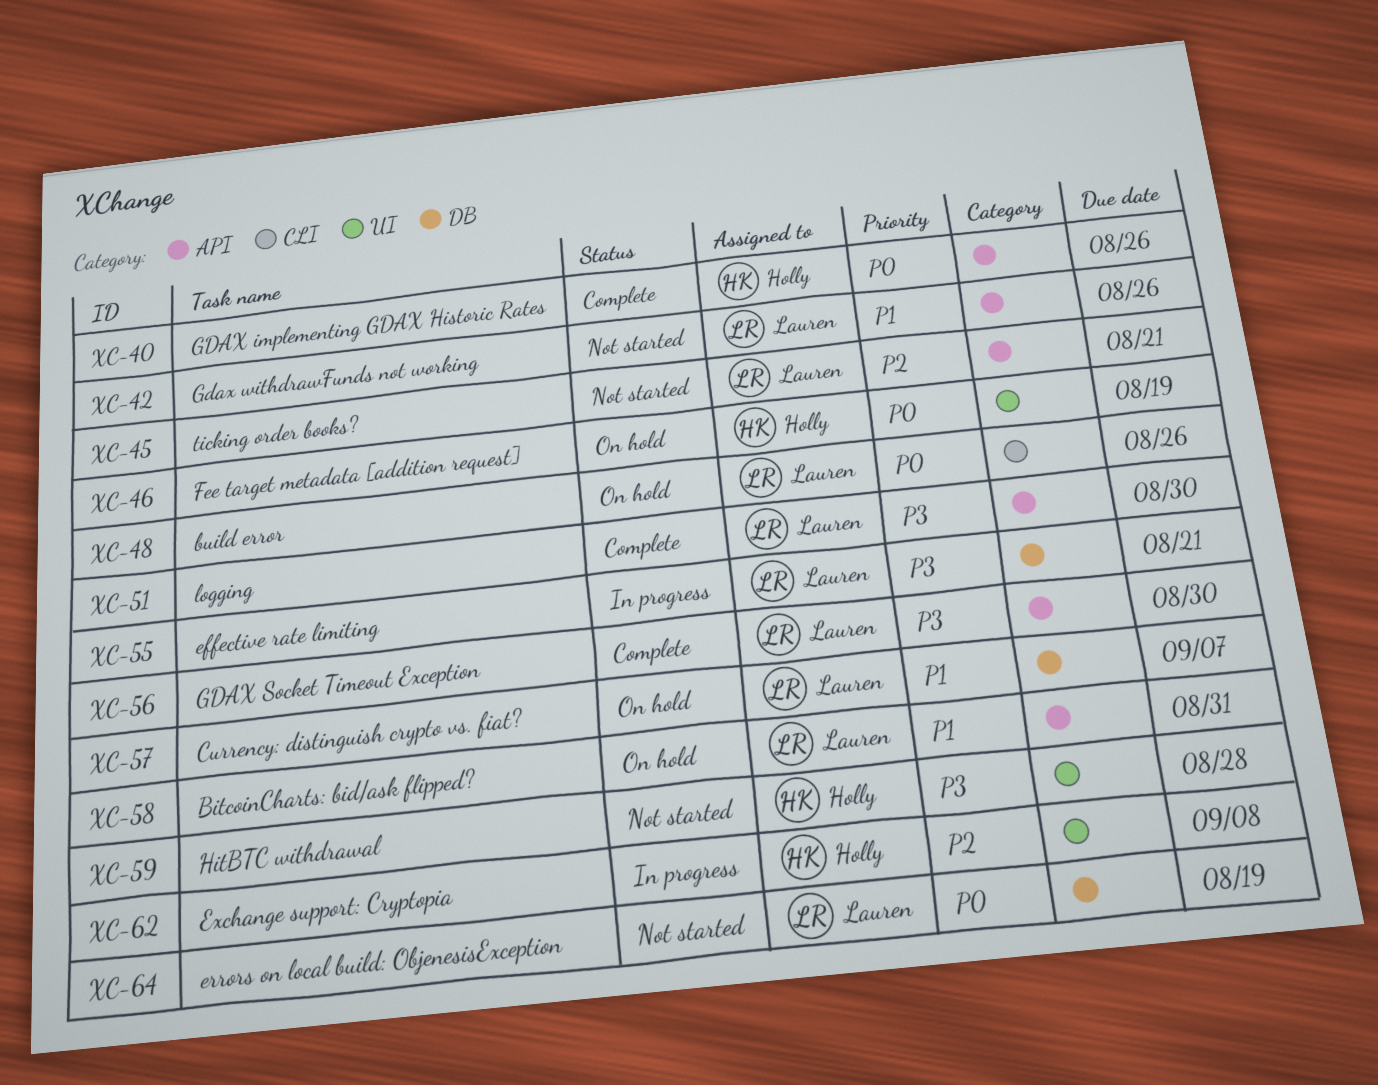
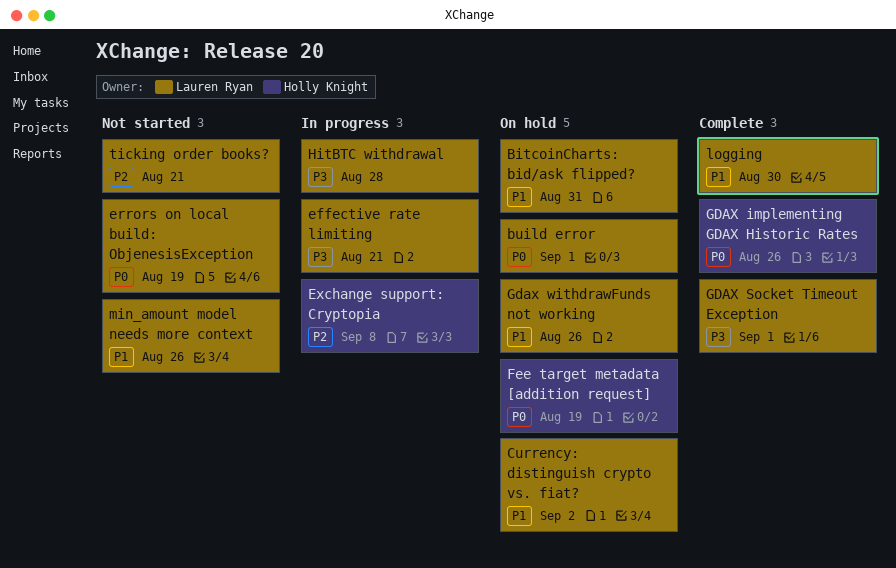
build error, due: Aug 26 -> Sep 1
Currency: distinguish crypto vs. fiat?, due: Sep 7 -> Sep 2
GDAX Socket Timeout Exception, due: Aug 30 -> Sep 1
Gdax withdrawFunds not working, status: Not started -> On hold
HitBTC withdrawal, status: Not started -> In progress
HitBTC withdrawal, owner: Holly Knight -> Lauren Ryan
logging, priority: P3 -> P1
min_amount model needs more context: none -> present

